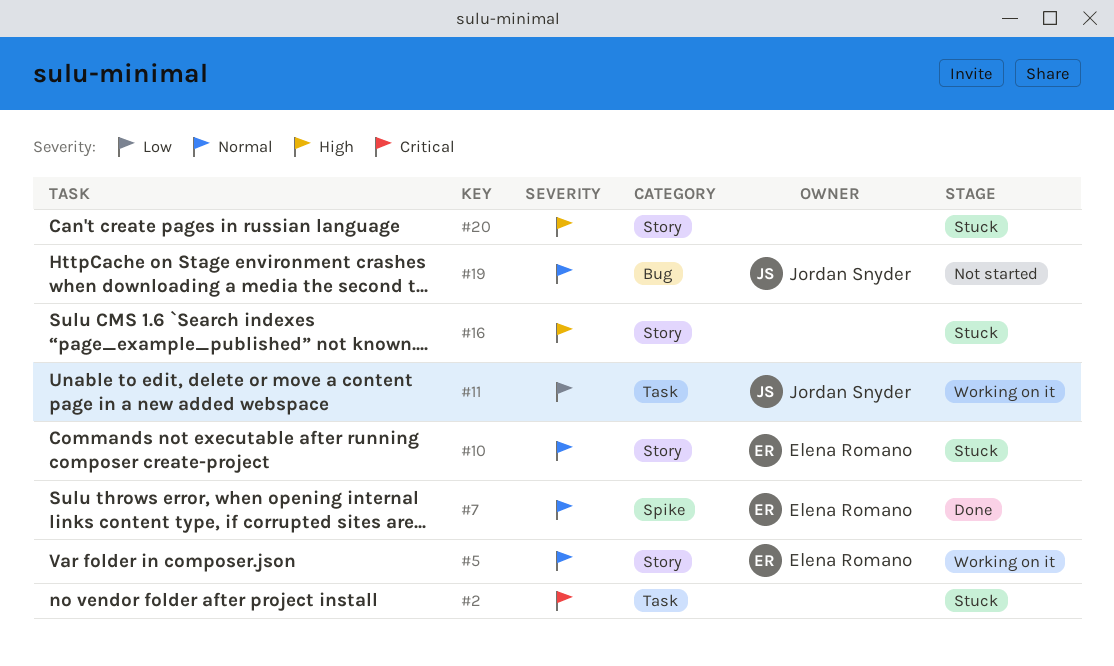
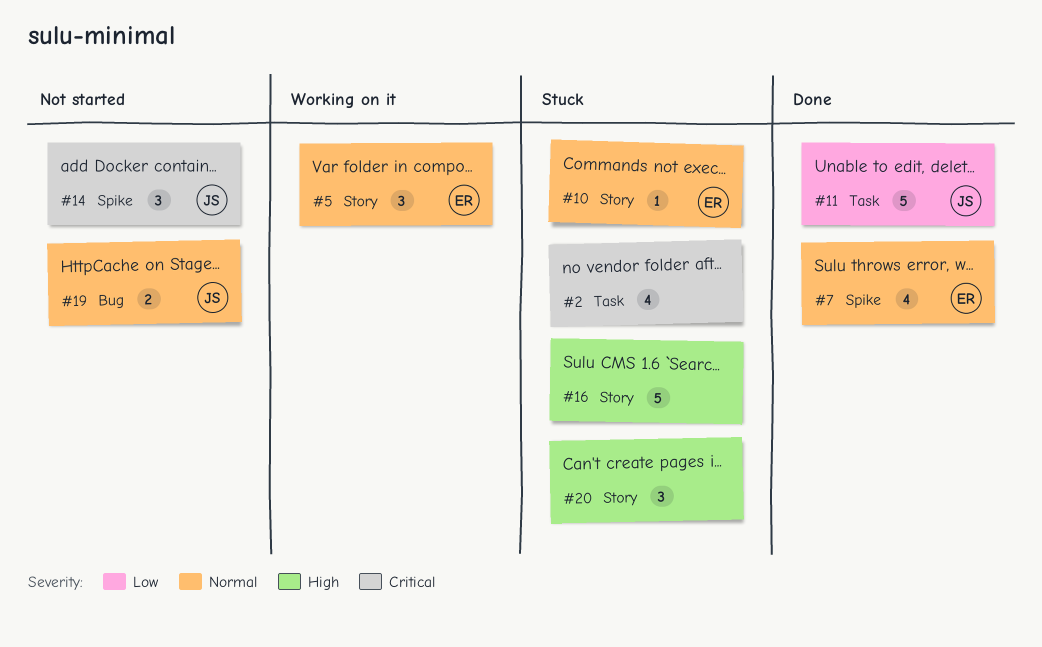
#11, status: Working on it -> Done
#14: none -> present

